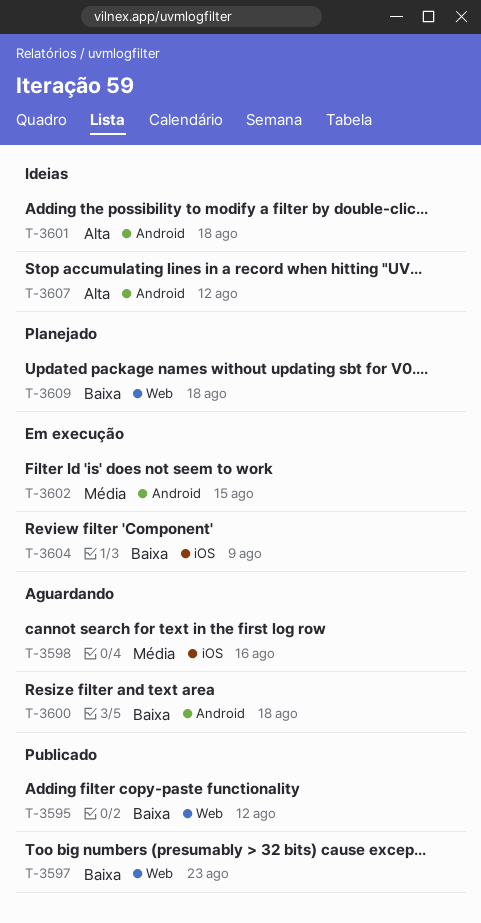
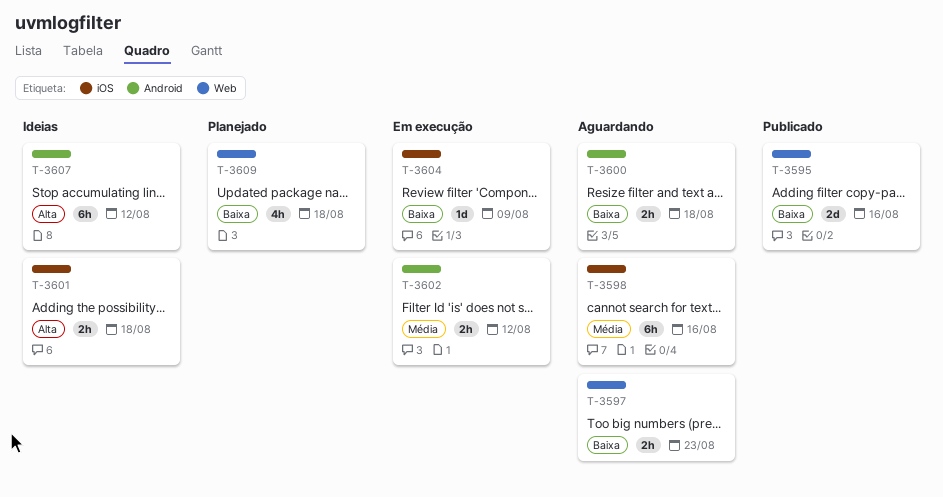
T-3595, due: Aug 12 -> Aug 16
T-3597, status: Publicado -> Aguardando
T-3601, label: Android -> iOS
T-3602, due: Aug 15 -> Aug 12

